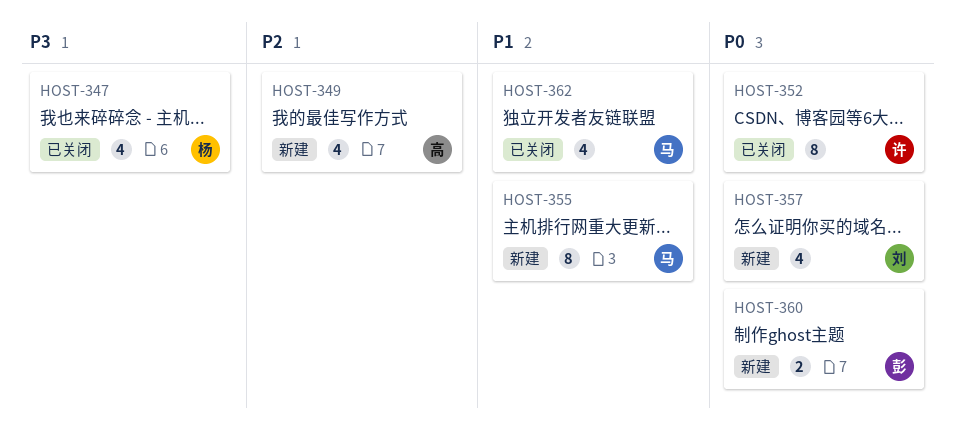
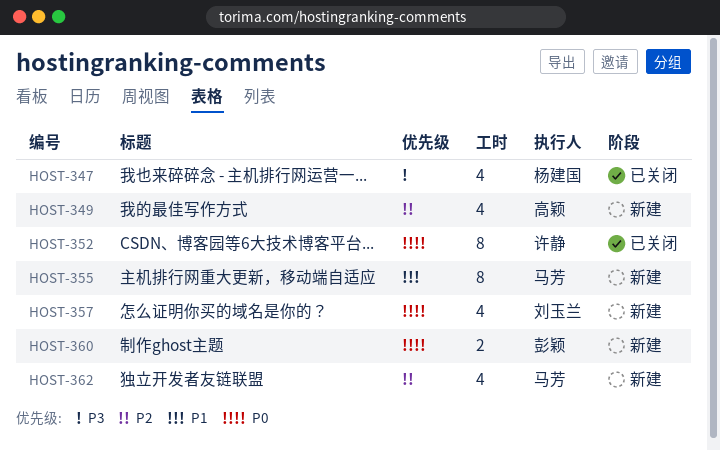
HOST-362, status: 已关闭 -> 新建
HOST-362, priority: P1 -> P2

